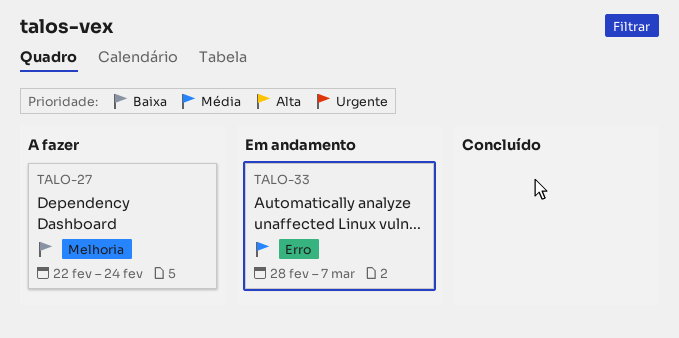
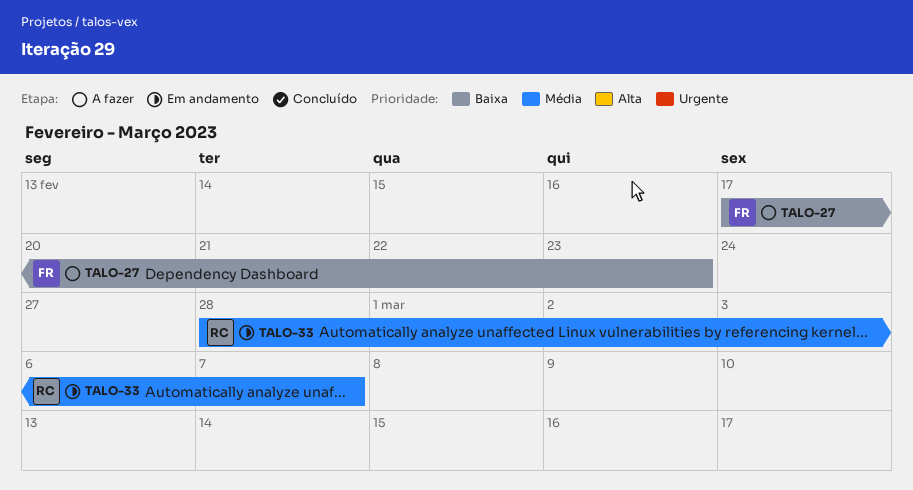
TALO-27, start: Feb 22 -> Feb 17
TALO-27, due: Feb 24 -> Feb 23

